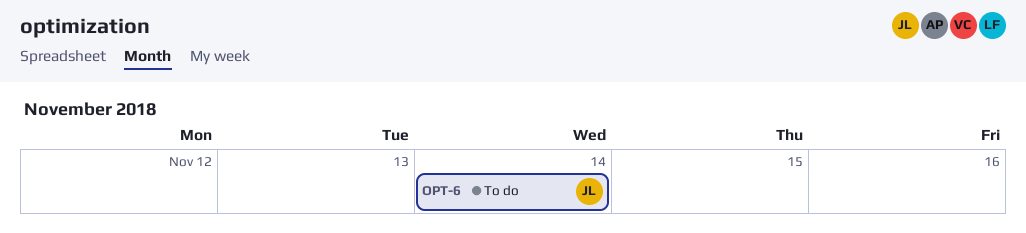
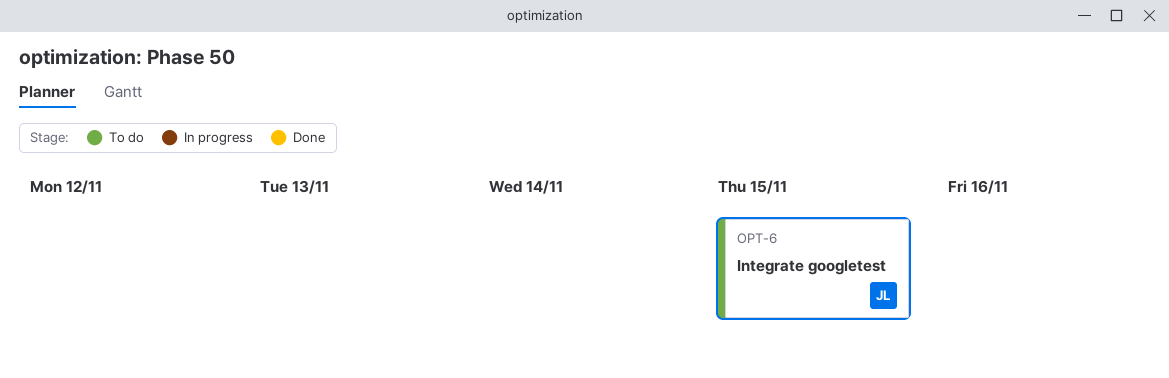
OPT-6, due: Nov 14 -> Nov 15

